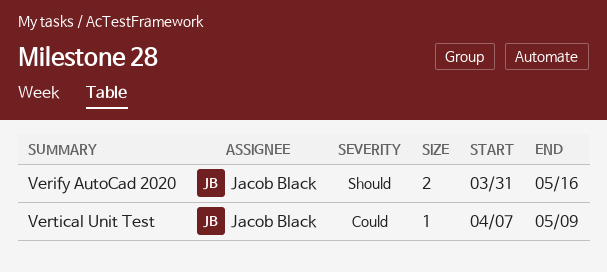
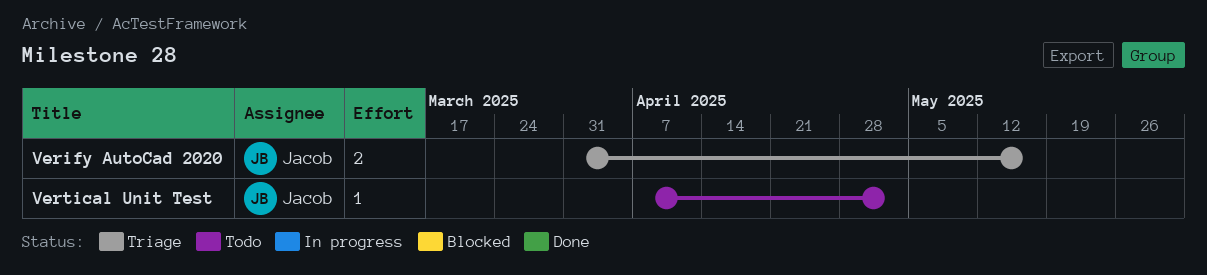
Vertical Unit Test, due: May 9 -> May 2

